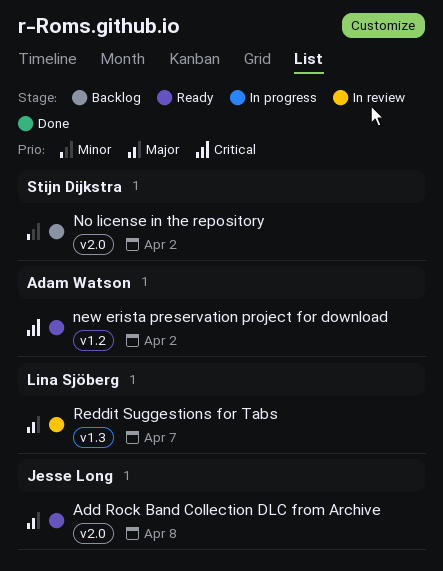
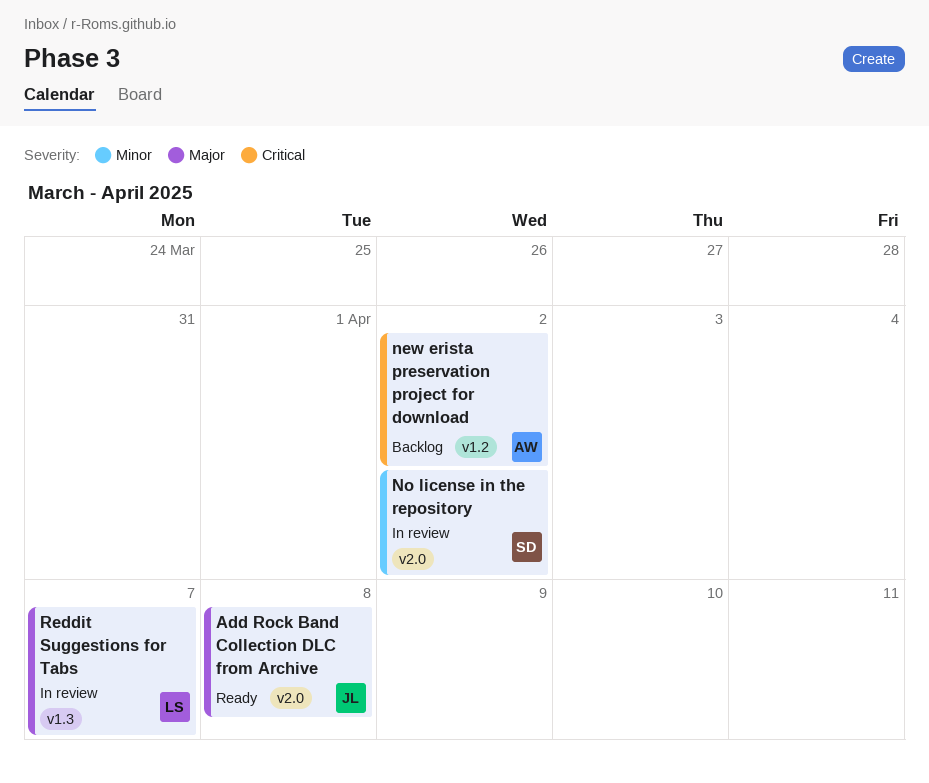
new erista preservation project for download, status: Ready -> Backlog
No license in the repository, status: Backlog -> In review

